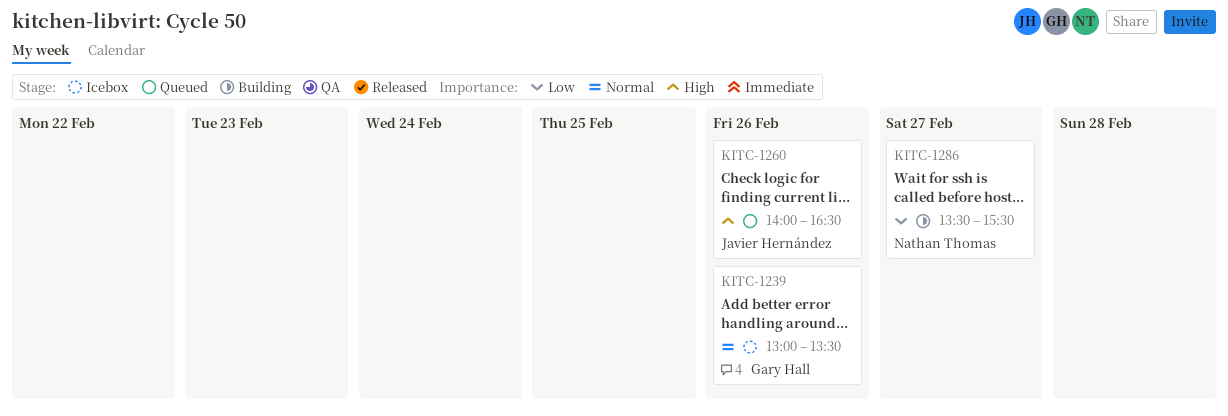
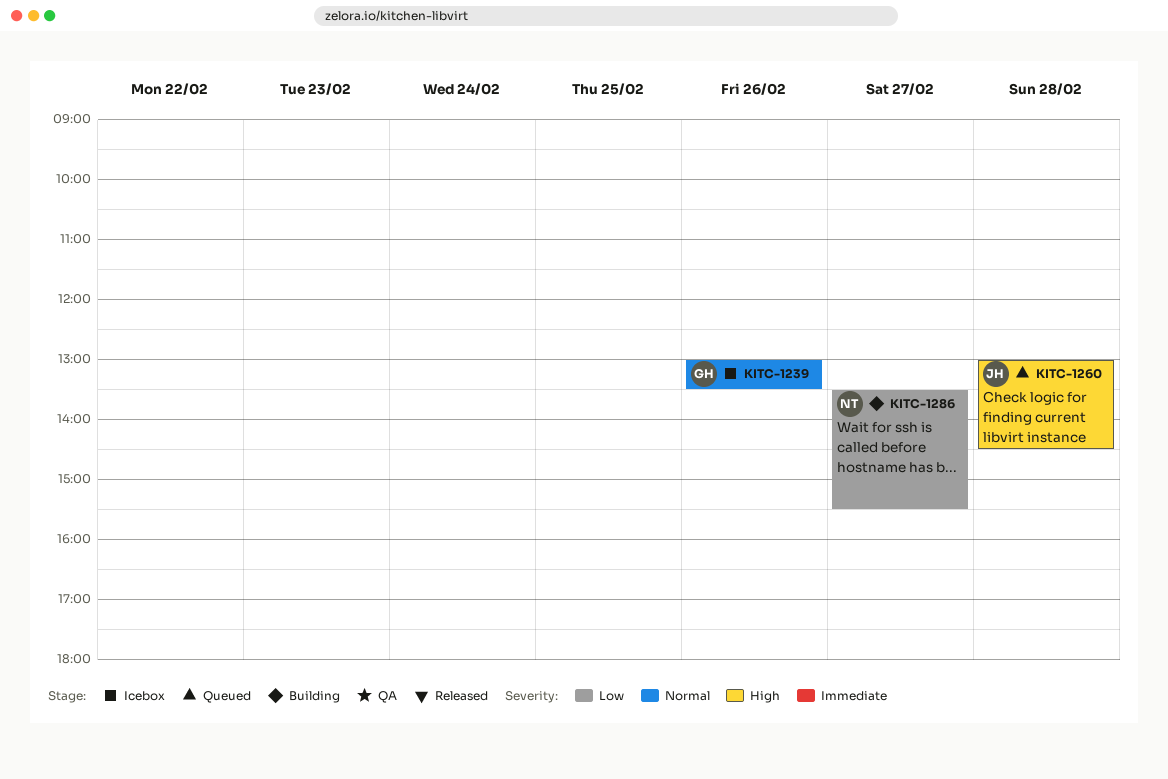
KITC-1260, day: Feb 26 -> Feb 28
KITC-1260, begins: 14:00 -> 13:00
KITC-1260, ends: 16:30 -> 14:30

